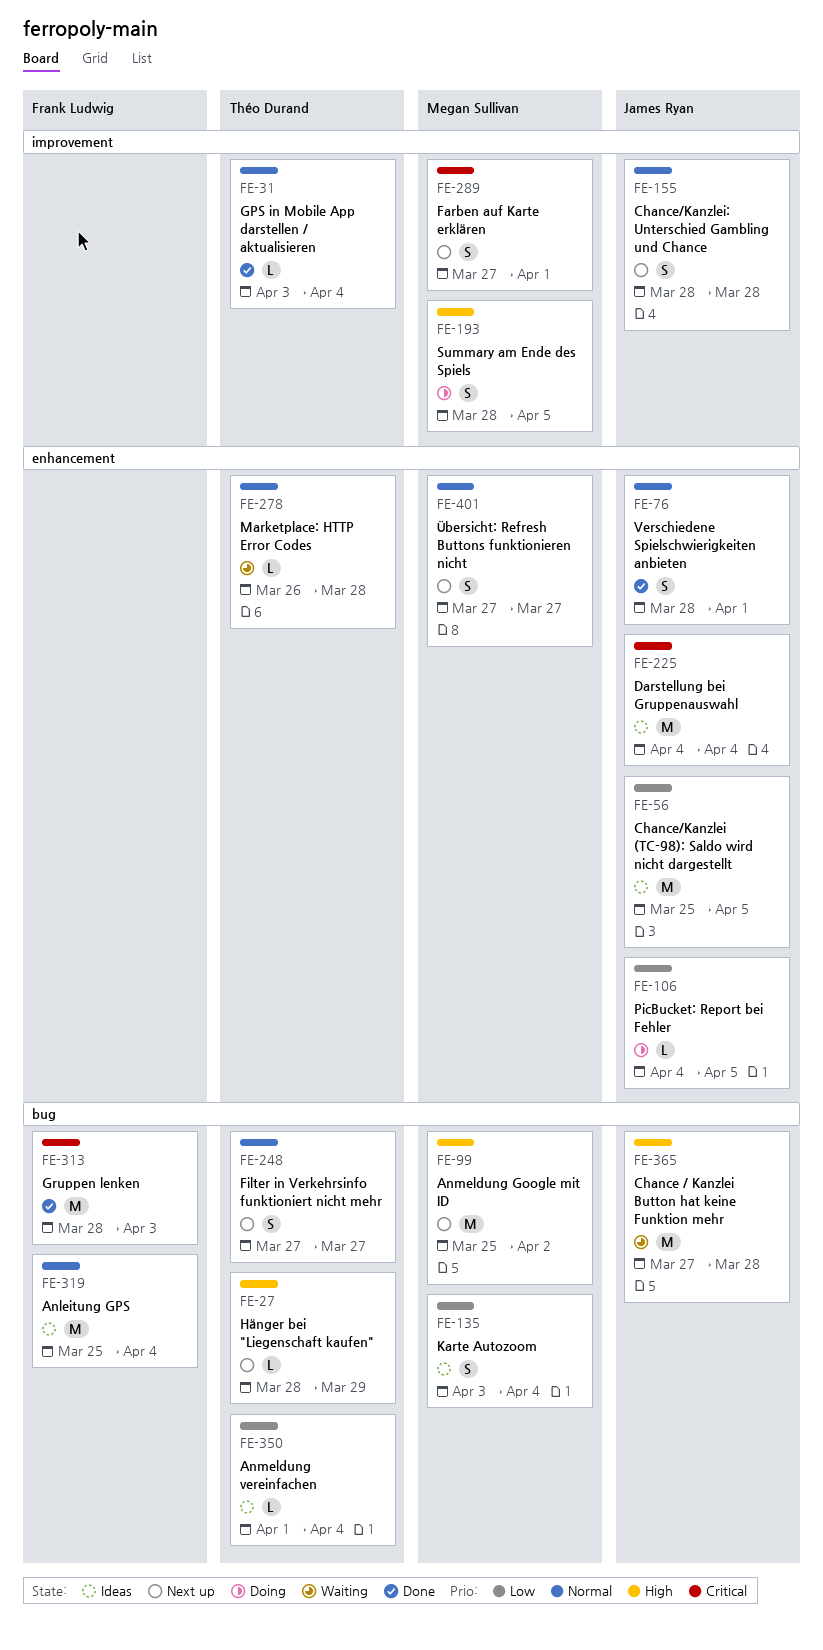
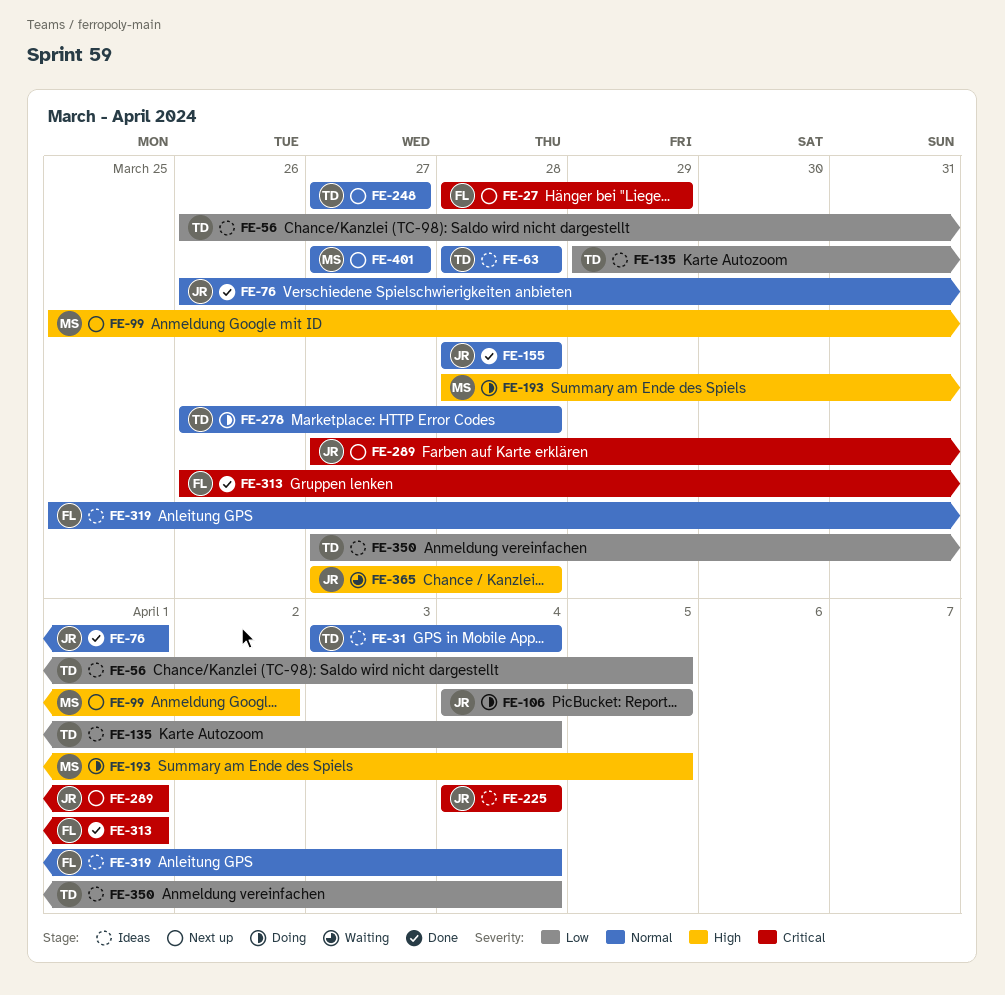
FE-27, owner: Théo Durand -> Frank Ludwig
FE-27, priority: High -> Critical
FE-31, status: Done -> Ideas
FE-56, owner: James Ryan -> Théo Durand
FE-56, start: Mar 25 -> Mar 26
FE-63: none -> present
FE-76, start: Mar 28 -> Mar 26
FE-135, owner: Megan Sullivan -> Théo Durand
FE-135, start: Apr 3 -> Mar 29
FE-155, status: Next up -> Done
FE-278, status: Waiting -> Doing
FE-289, owner: Megan Sullivan -> James Ryan
FE-313, start: Mar 28 -> Mar 26
FE-313, due: Apr 3 -> Apr 1
FE-350, start: Apr 1 -> Mar 27

